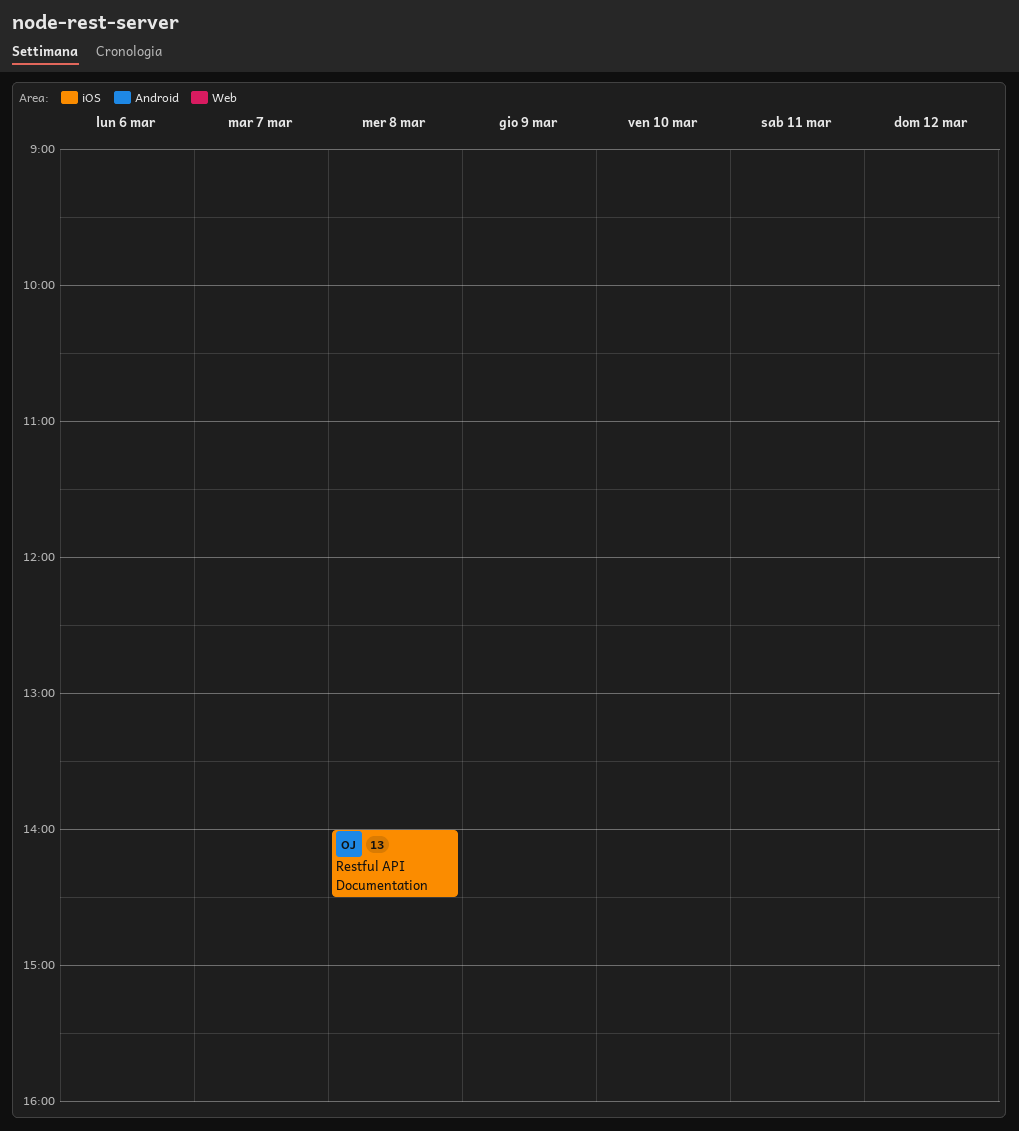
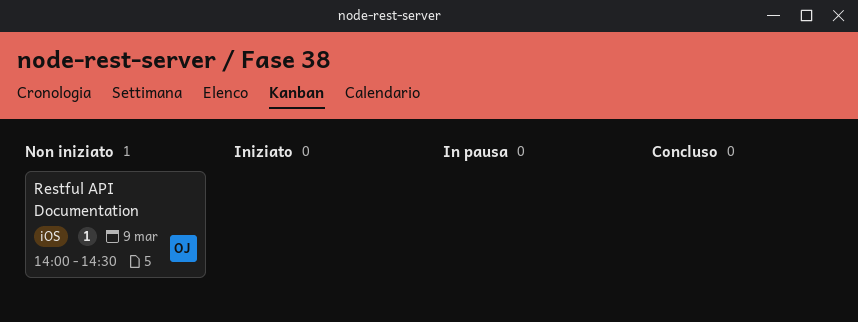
Restful API Documentation, estimate: 13 -> 1
Restful API Documentation, day: Mar 8 -> Mar 9

